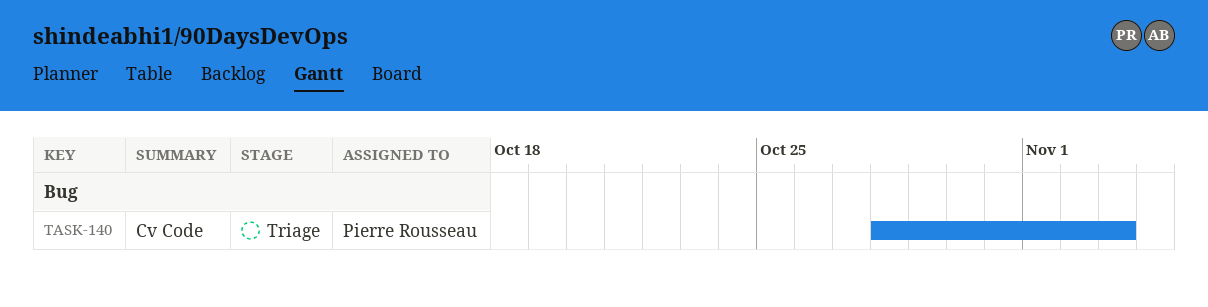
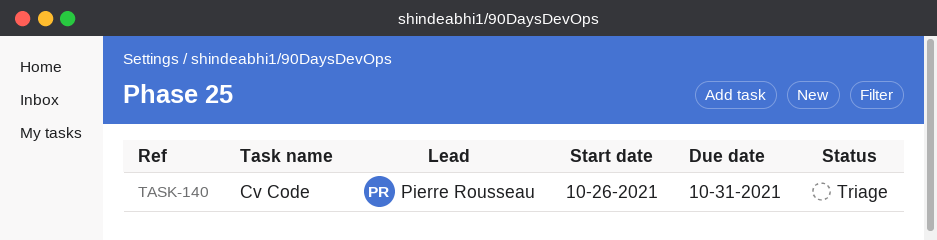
TASK-140, start: Oct 28 -> Oct 26
TASK-140, due: Nov 3 -> Oct 31

